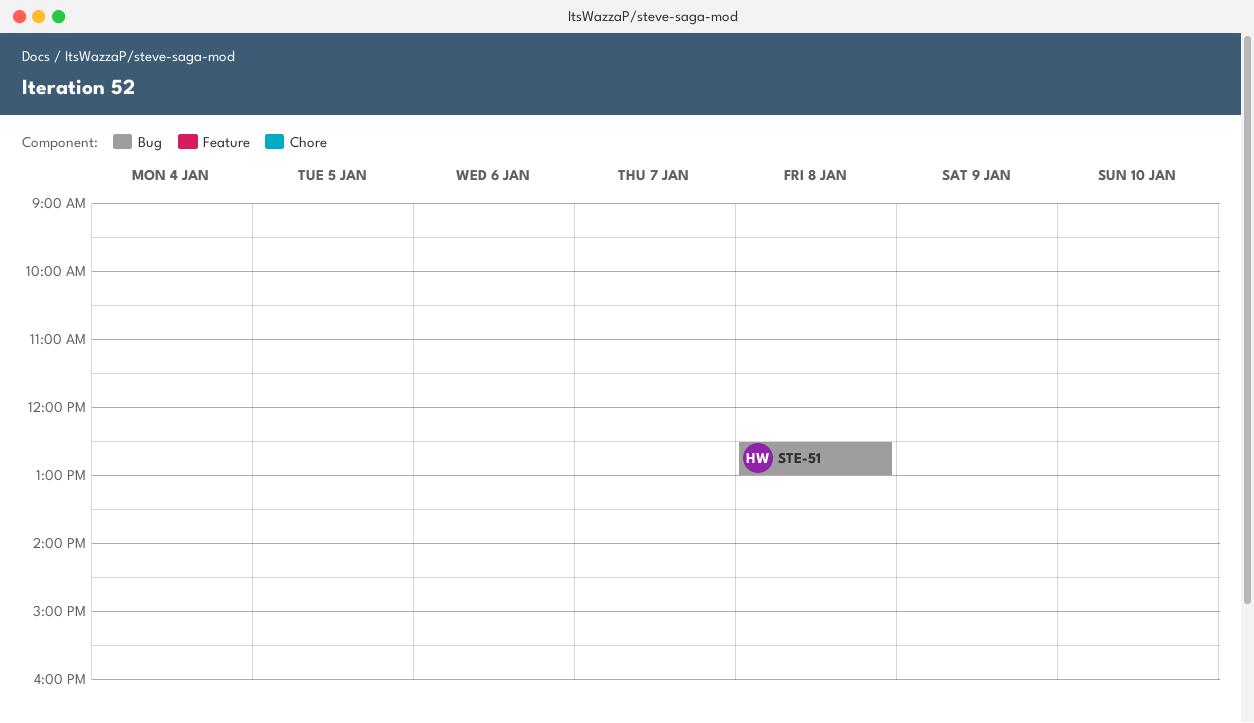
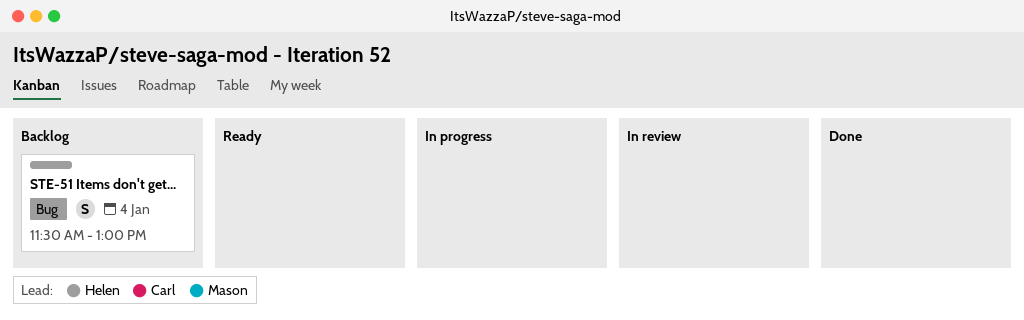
STE-51, day: Jan 8 -> Jan 4
STE-51, begins: 12:30 -> 11:30

